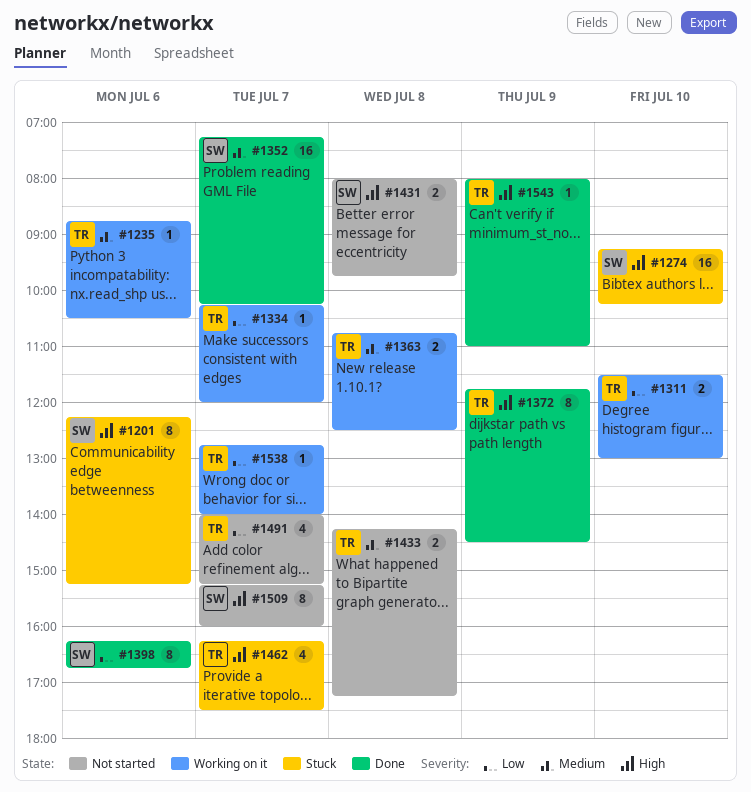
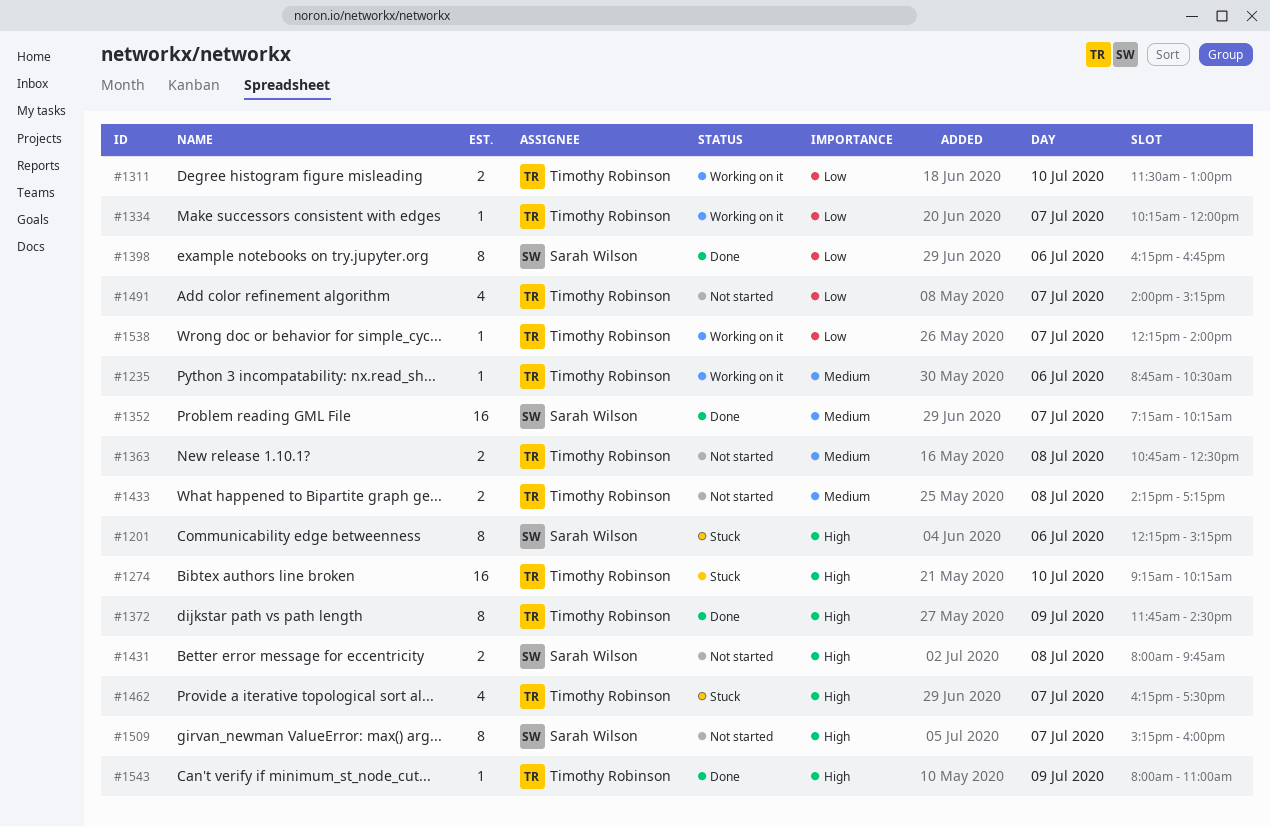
#1274, owner: Sarah Wilson -> Timothy Robinson
#1363, status: Working on it -> Not started
#1538, begins: 12:45 -> 12:15

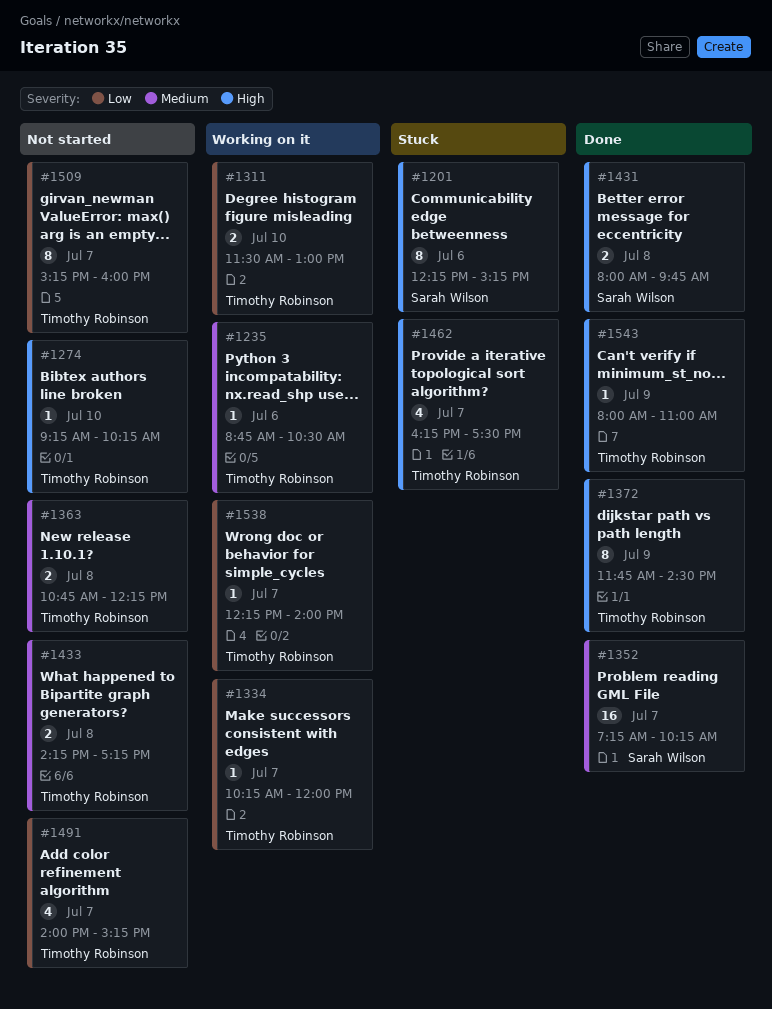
#1274, status: Stuck -> Not started
#1274, estimate: 16 -> 1
#1363, ends: 12:30 -> 12:15
#1398: present -> none
#1431, status: Not started -> Done
#1509, owner: Sarah Wilson -> Timothy Robinson
#1509, priority: High -> Low

